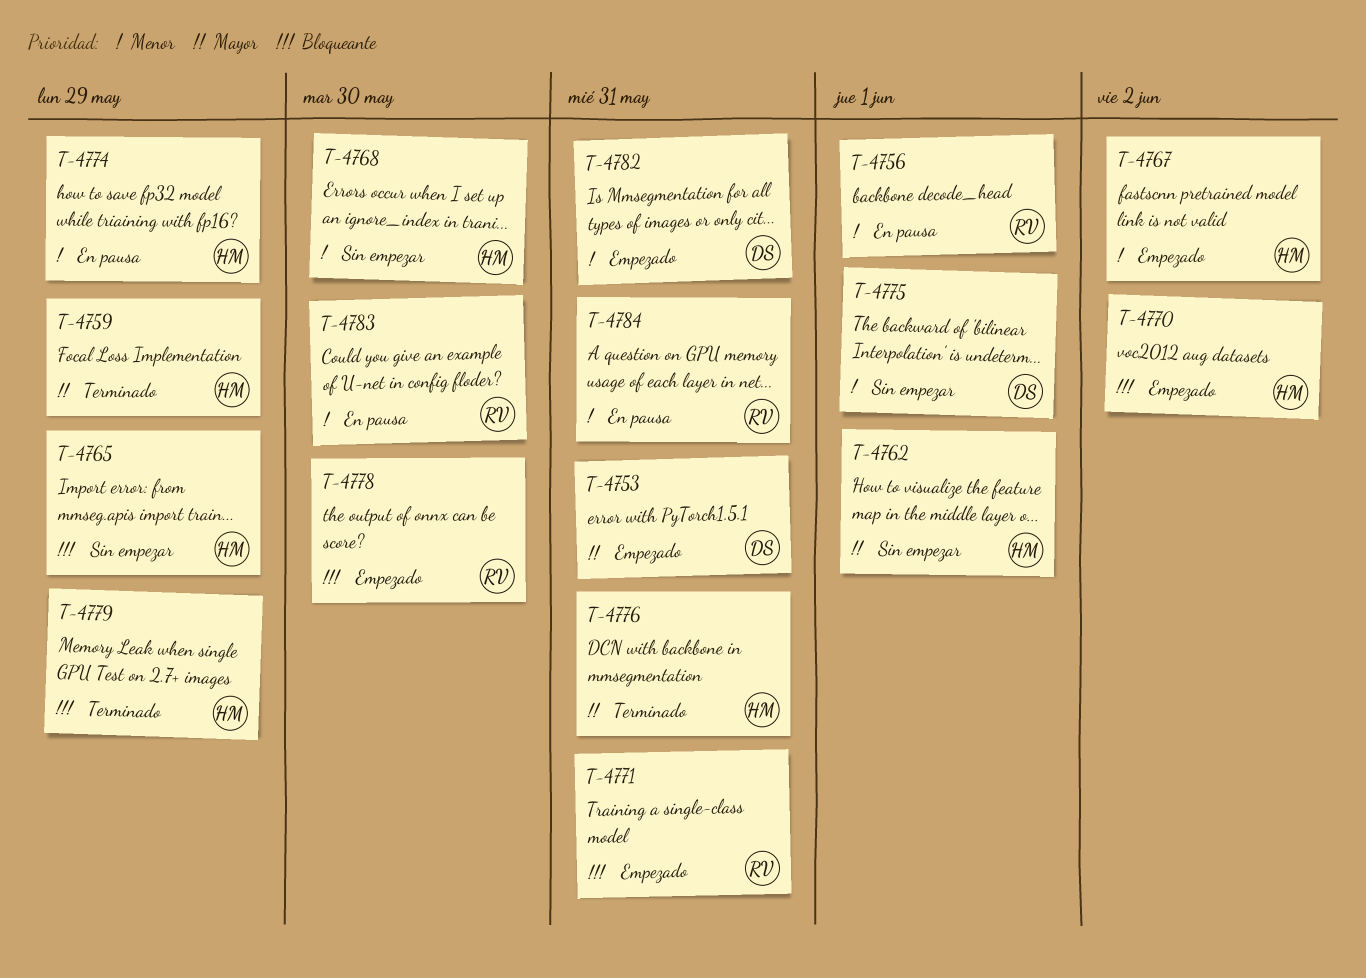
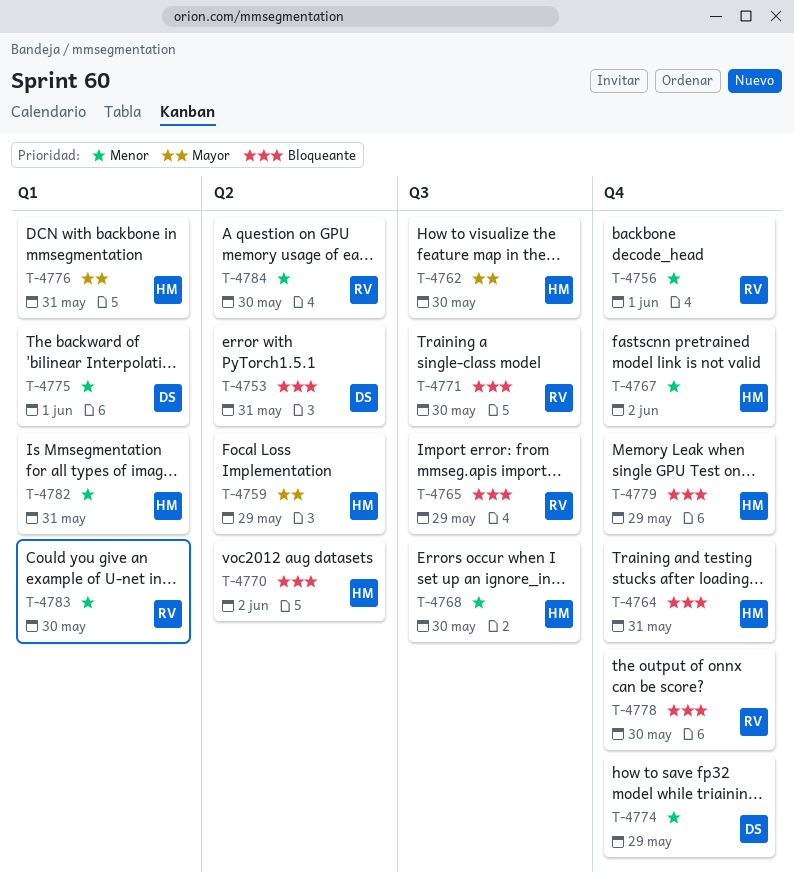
T-4753, priority: Mayor -> Bloqueante
T-4762, due: Jun 1 -> May 30
T-4764: none -> present
T-4765, owner: HM -> RV
T-4771, due: May 31 -> May 30
T-4774, owner: HM -> DS
T-4782, owner: DS -> HM
T-4784, due: May 31 -> May 30

